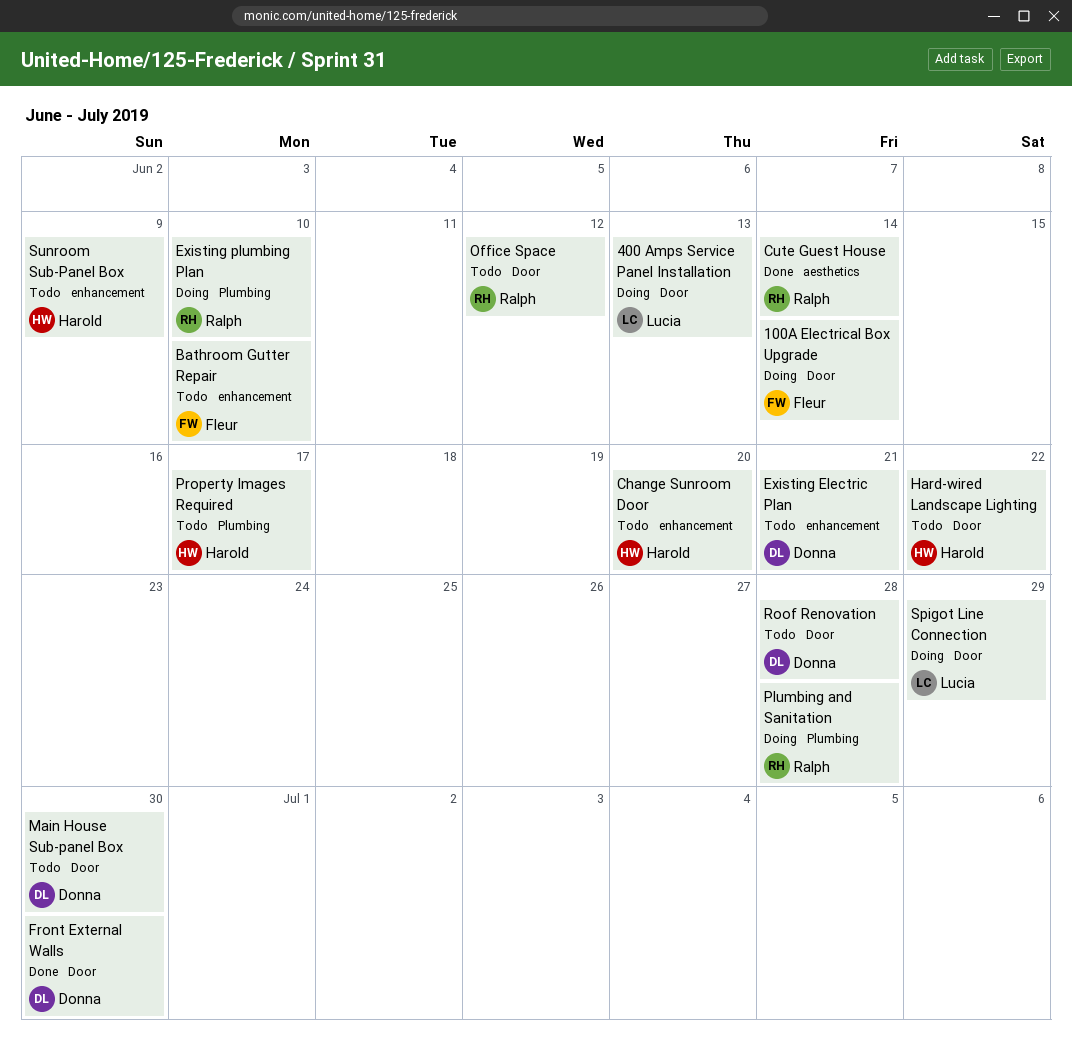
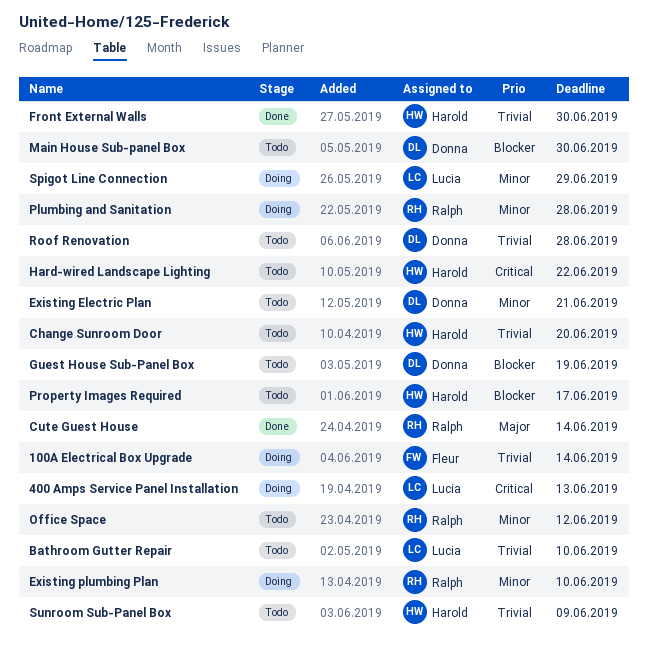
Bathroom Gutter Repair, owner: Fleur -> Lucia
Front External Walls, owner: Donna -> Harold
Guest House Sub-Panel Box: none -> present

